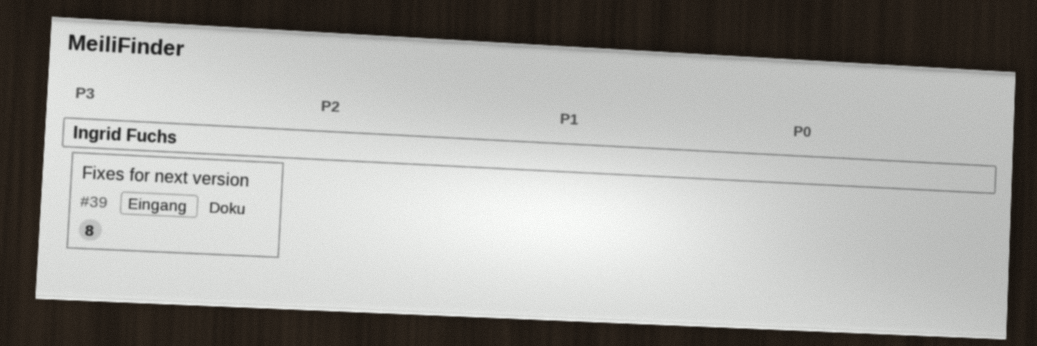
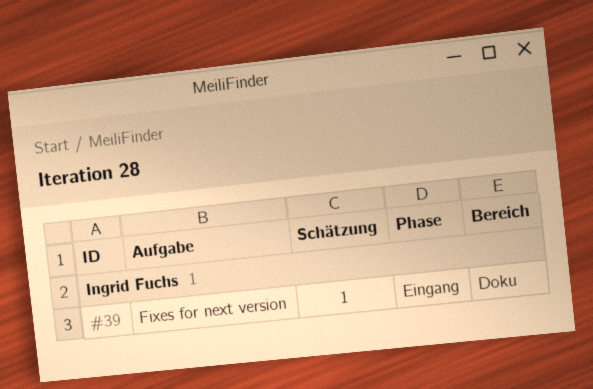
#39, estimate: 8 -> 1

